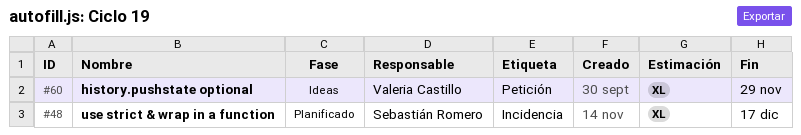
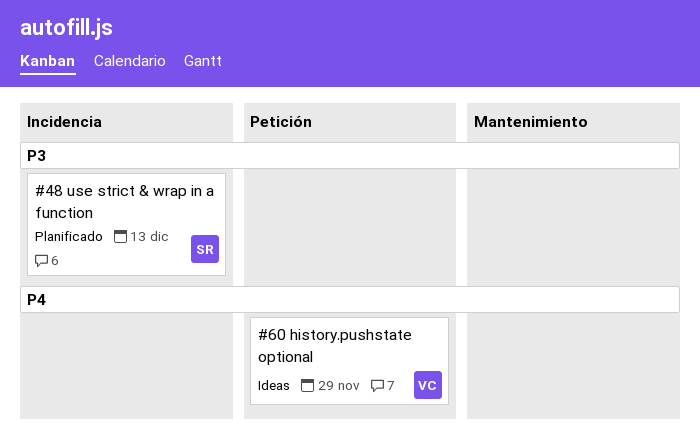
#48, due: Dec 17 -> Dec 13

